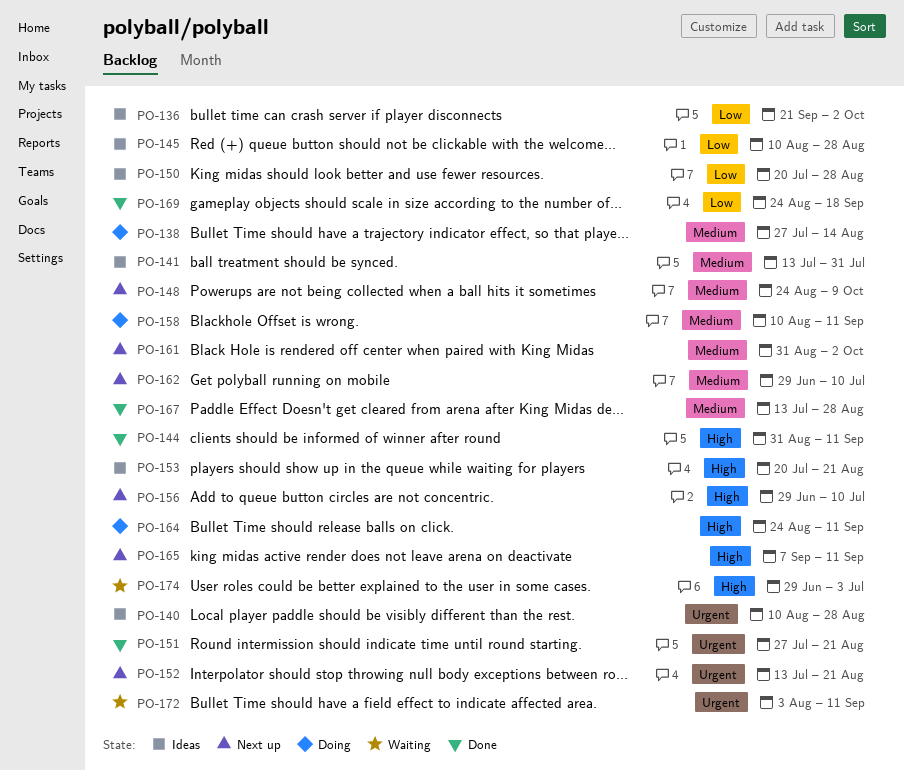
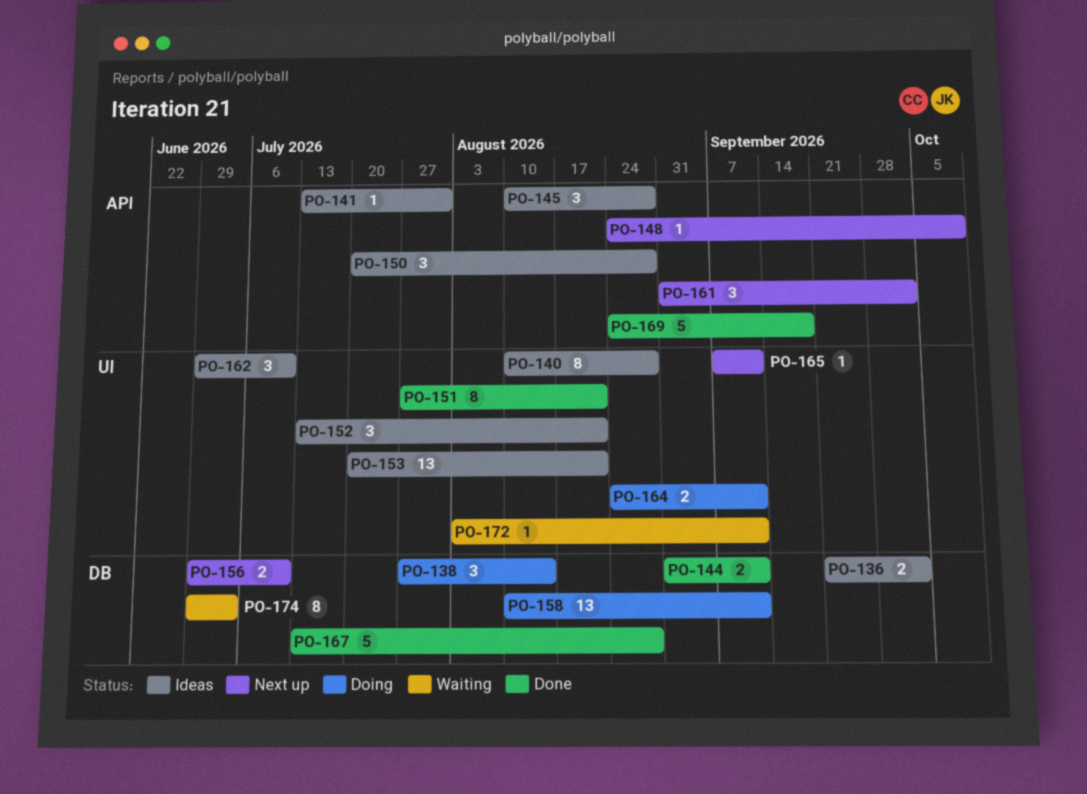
PO-152, status: Next up -> Ideas
PO-162, status: Next up -> Ideas

